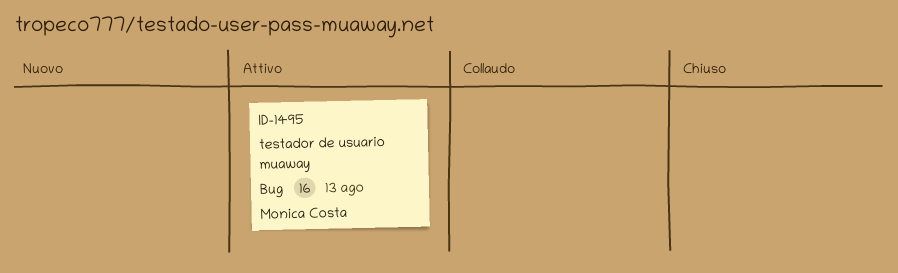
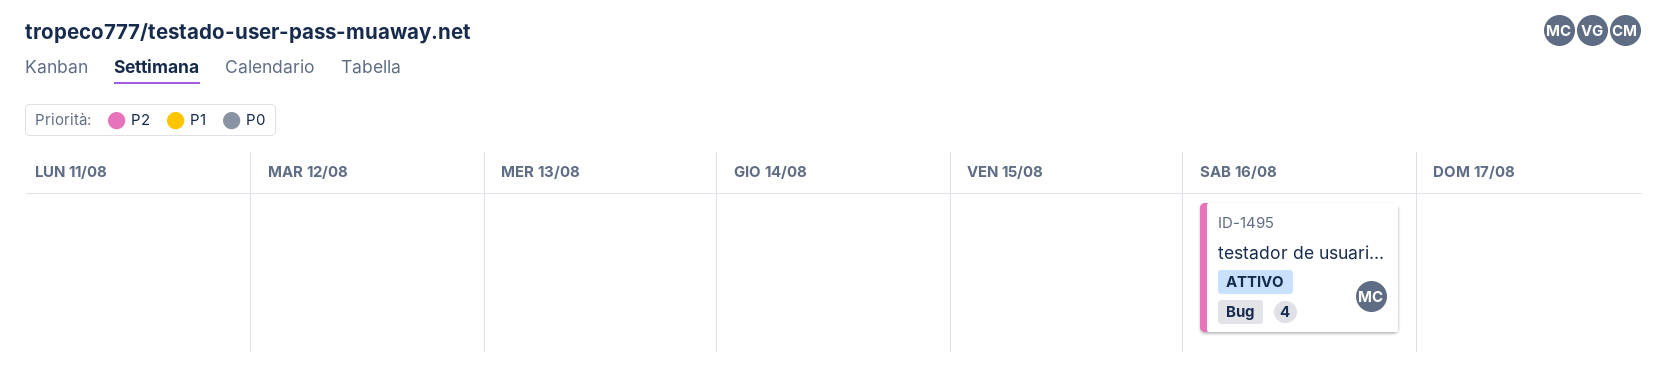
ID-1495, estimate: 16 -> 4
ID-1495, due: Aug 13 -> Aug 16

